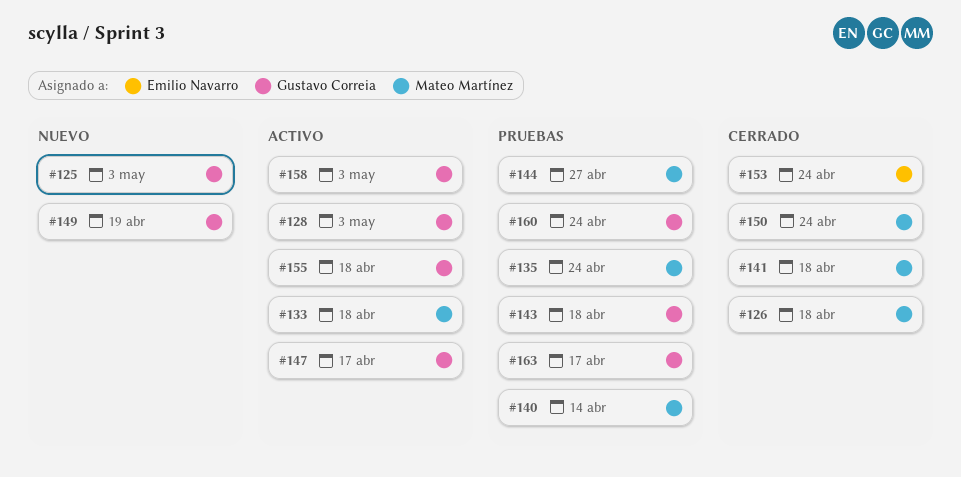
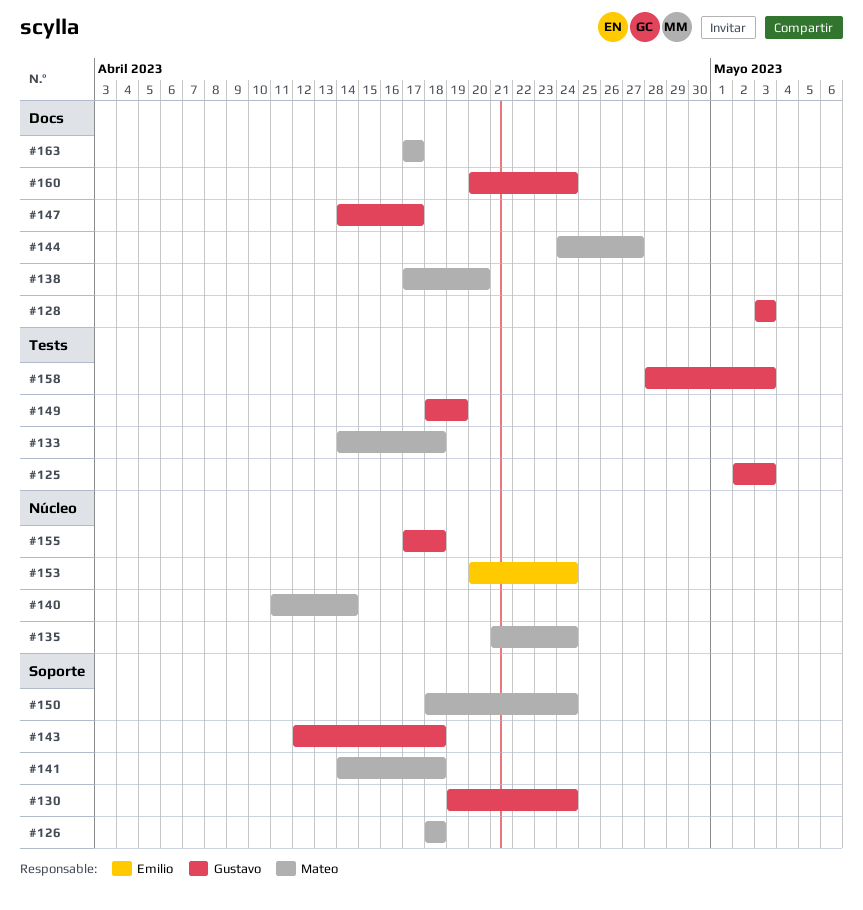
#130: none -> present
#138: none -> present
#163, owner: Gustavo Correia -> Mateo Martínez

